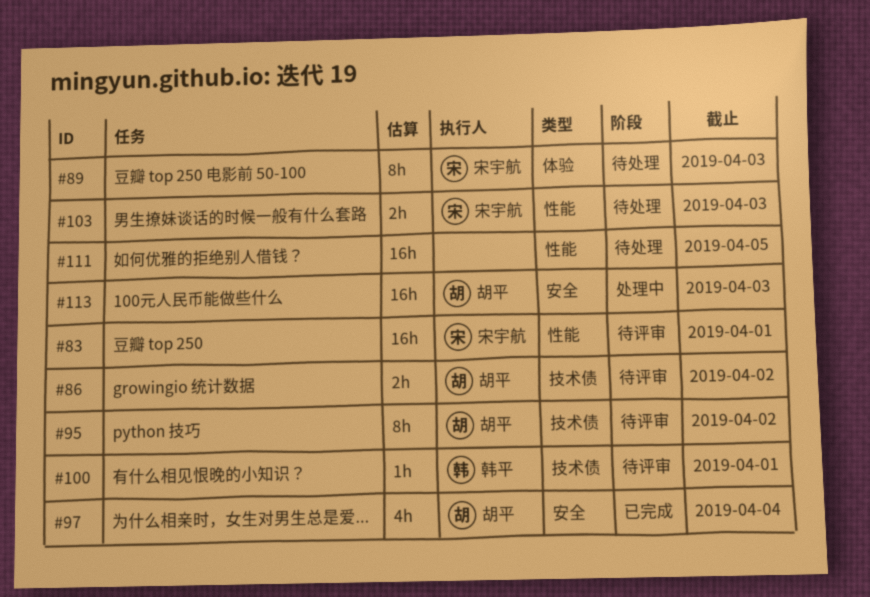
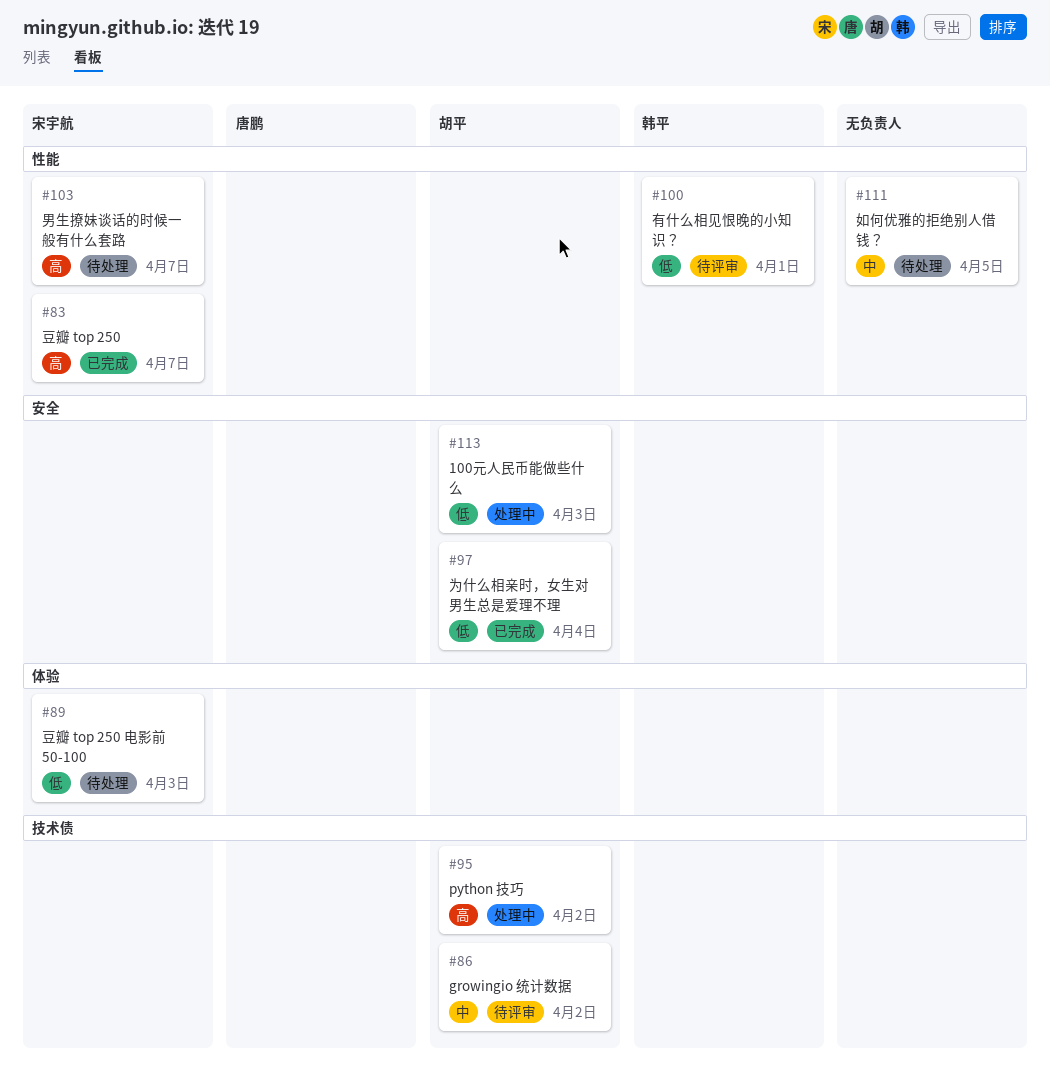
#83, status: 待评审 -> 已完成
#83, due: Apr 1 -> Apr 7
#95, status: 待评审 -> 处理中
#100, label: 技术债 -> 性能
#103, due: Apr 3 -> Apr 7

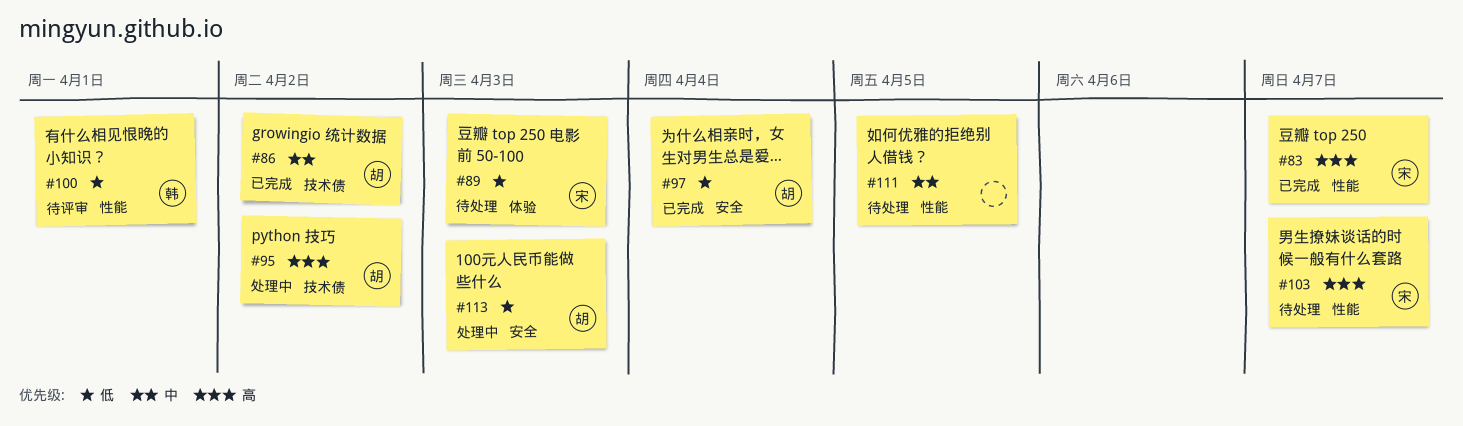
#86, status: 待评审 -> 已完成

